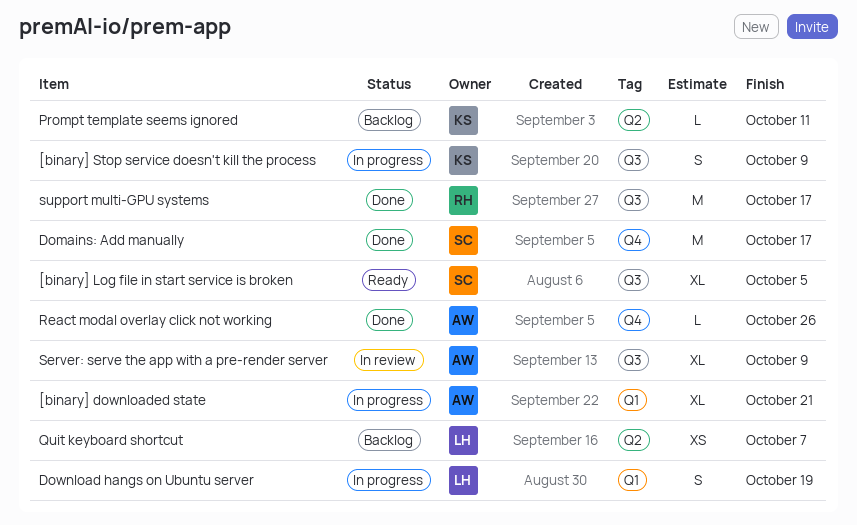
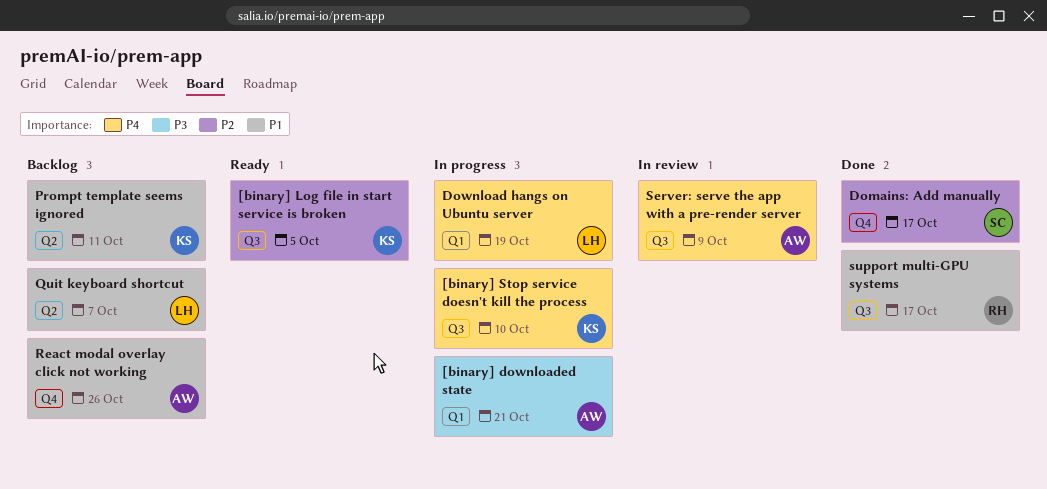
[binary] Log file in start service is broken, owner: SC -> KS
[binary] Stop service doesn't kill the process, due: Oct 9 -> Oct 10
React modal overlay click not working, status: Done -> Backlog

